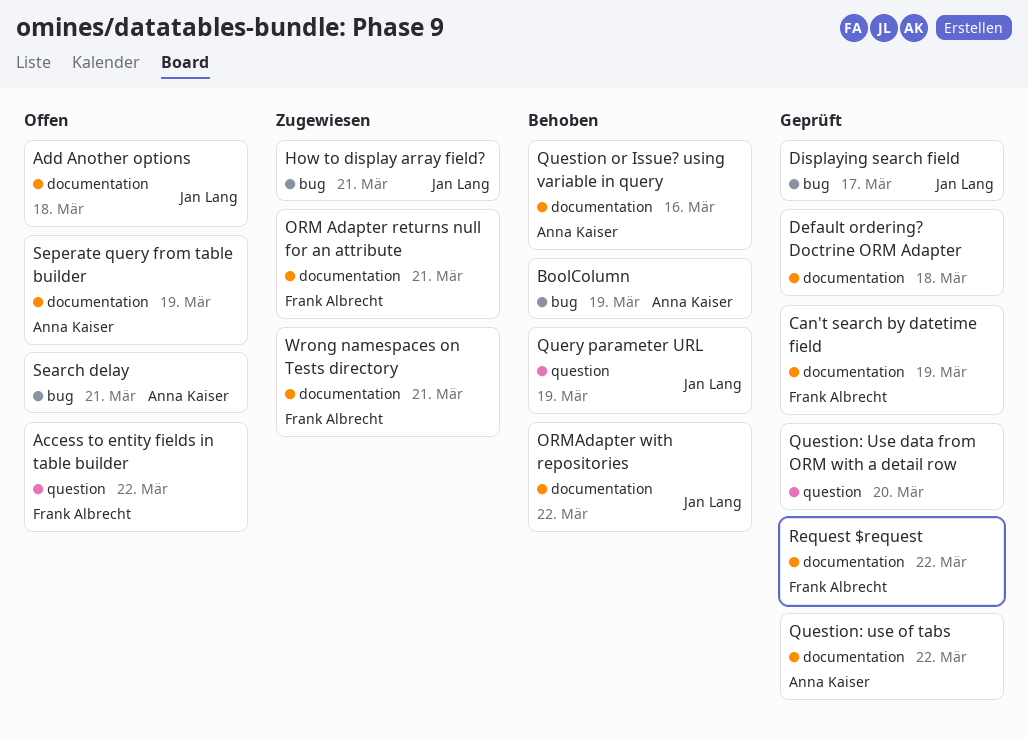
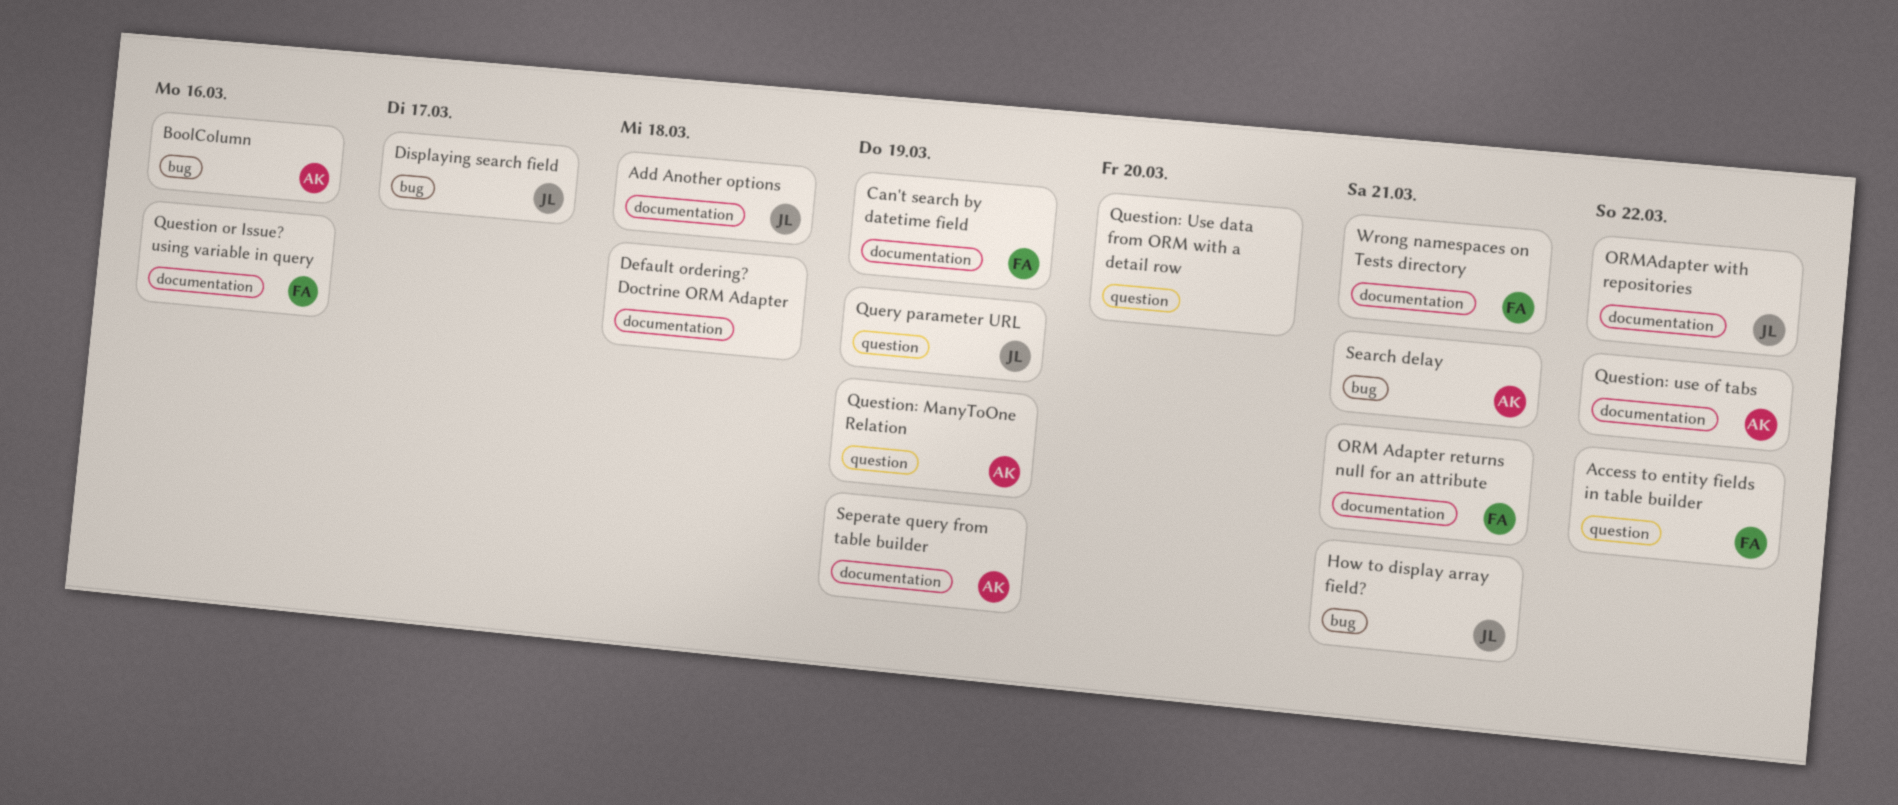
BoolColumn, due: Mar 19 -> Mar 16
Question or Issue? using variable in query, owner: Anna Kaiser -> Frank Albrecht
Question: ManyToOne Relation: none -> present
Request $request: present -> none

